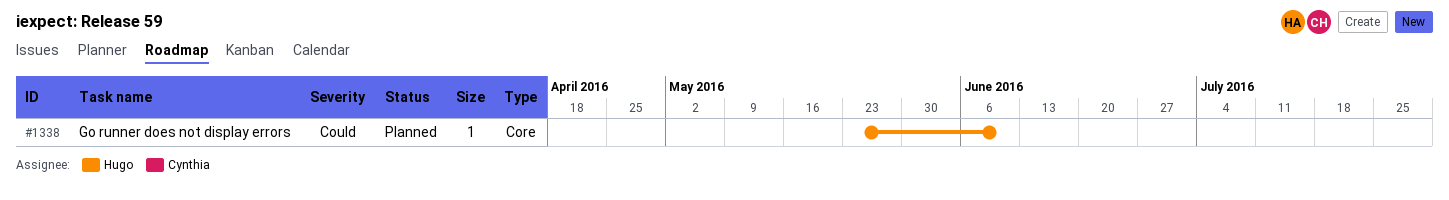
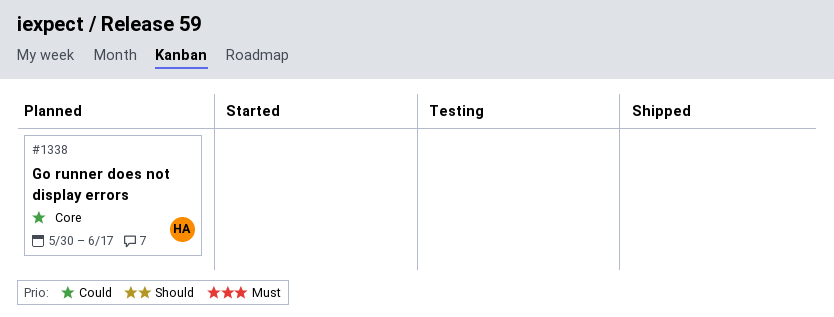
#1338, start: May 23 -> May 30
#1338, due: Jun 10 -> Jun 17

